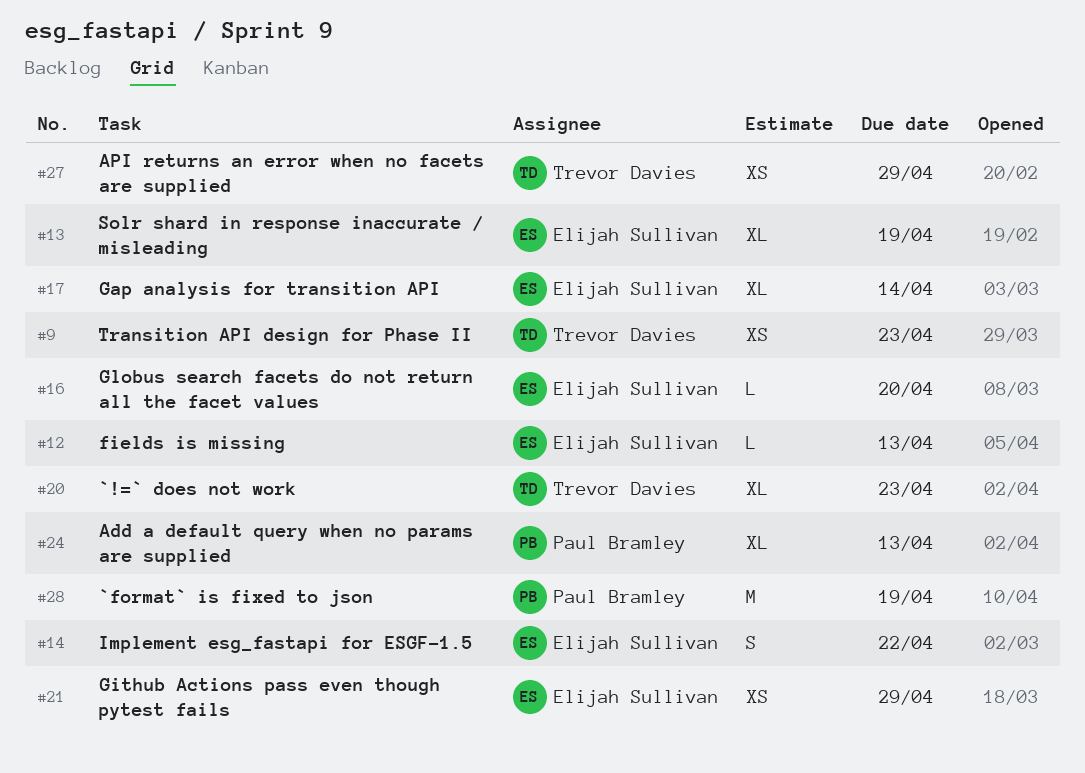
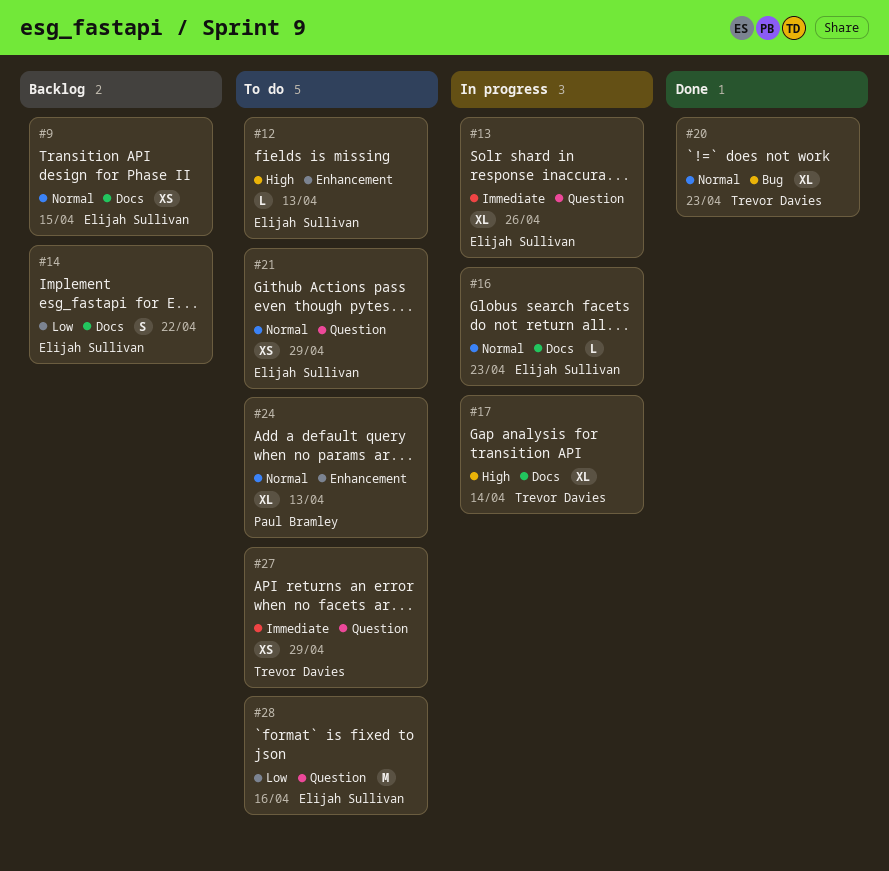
#9, owner: Trevor Davies -> Elijah Sullivan
#9, due: Apr 23 -> Apr 15
#13, due: Apr 19 -> Apr 26
#16, due: Apr 20 -> Apr 23
#17, owner: Elijah Sullivan -> Trevor Davies
#28, owner: Paul Bramley -> Elijah Sullivan
#28, due: Apr 19 -> Apr 16

